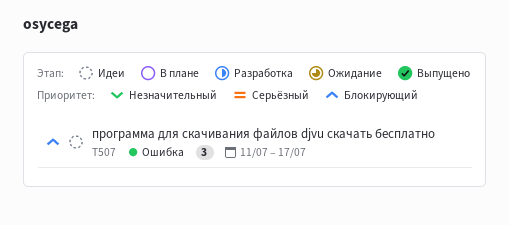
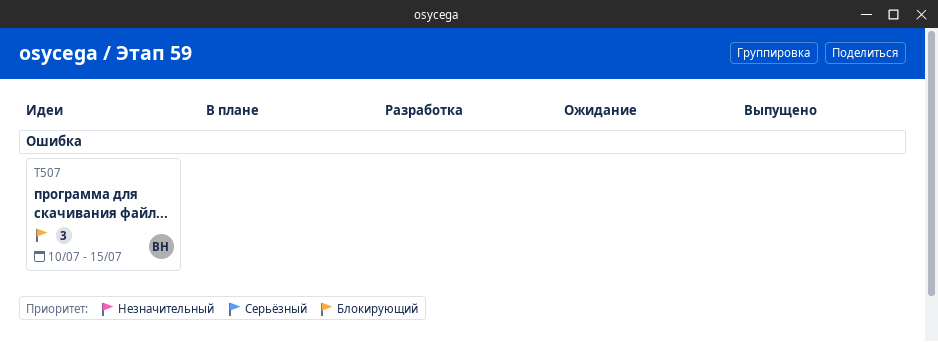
T507, start: Jul 11 -> Jul 10
T507, due: Jul 17 -> Jul 15

